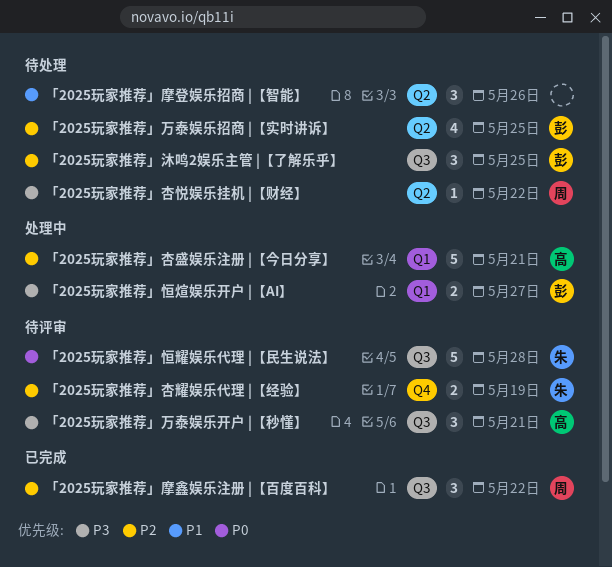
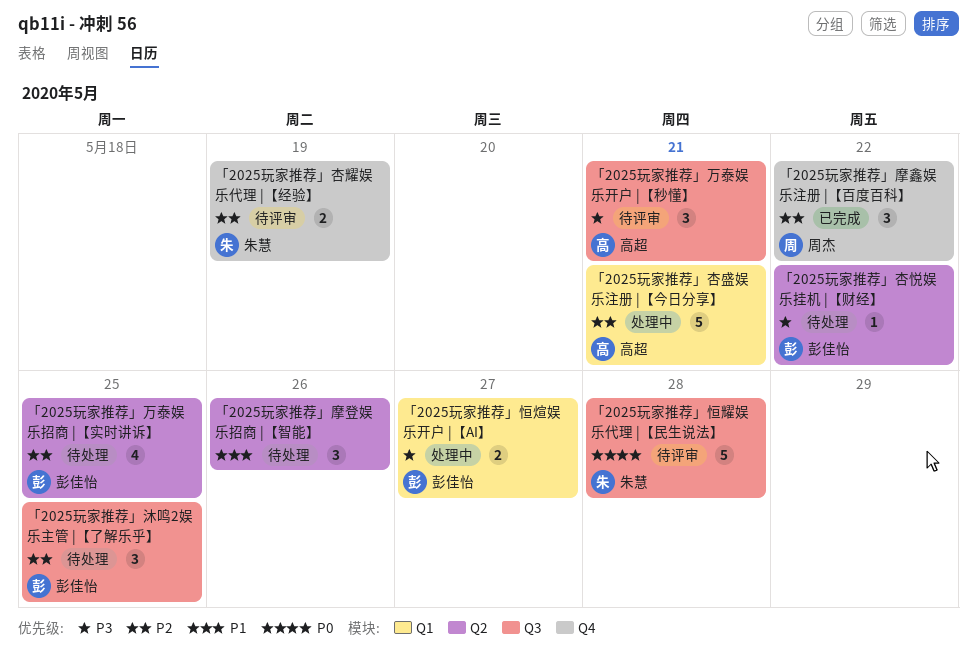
「2025玩家推荐」摩鑫娱乐注册 |【百度百科】, label: Q3 -> Q4
「2025玩家推荐」杏悦娱乐挂机 |【财经】, owner: 周杰 -> 彭佳怡

